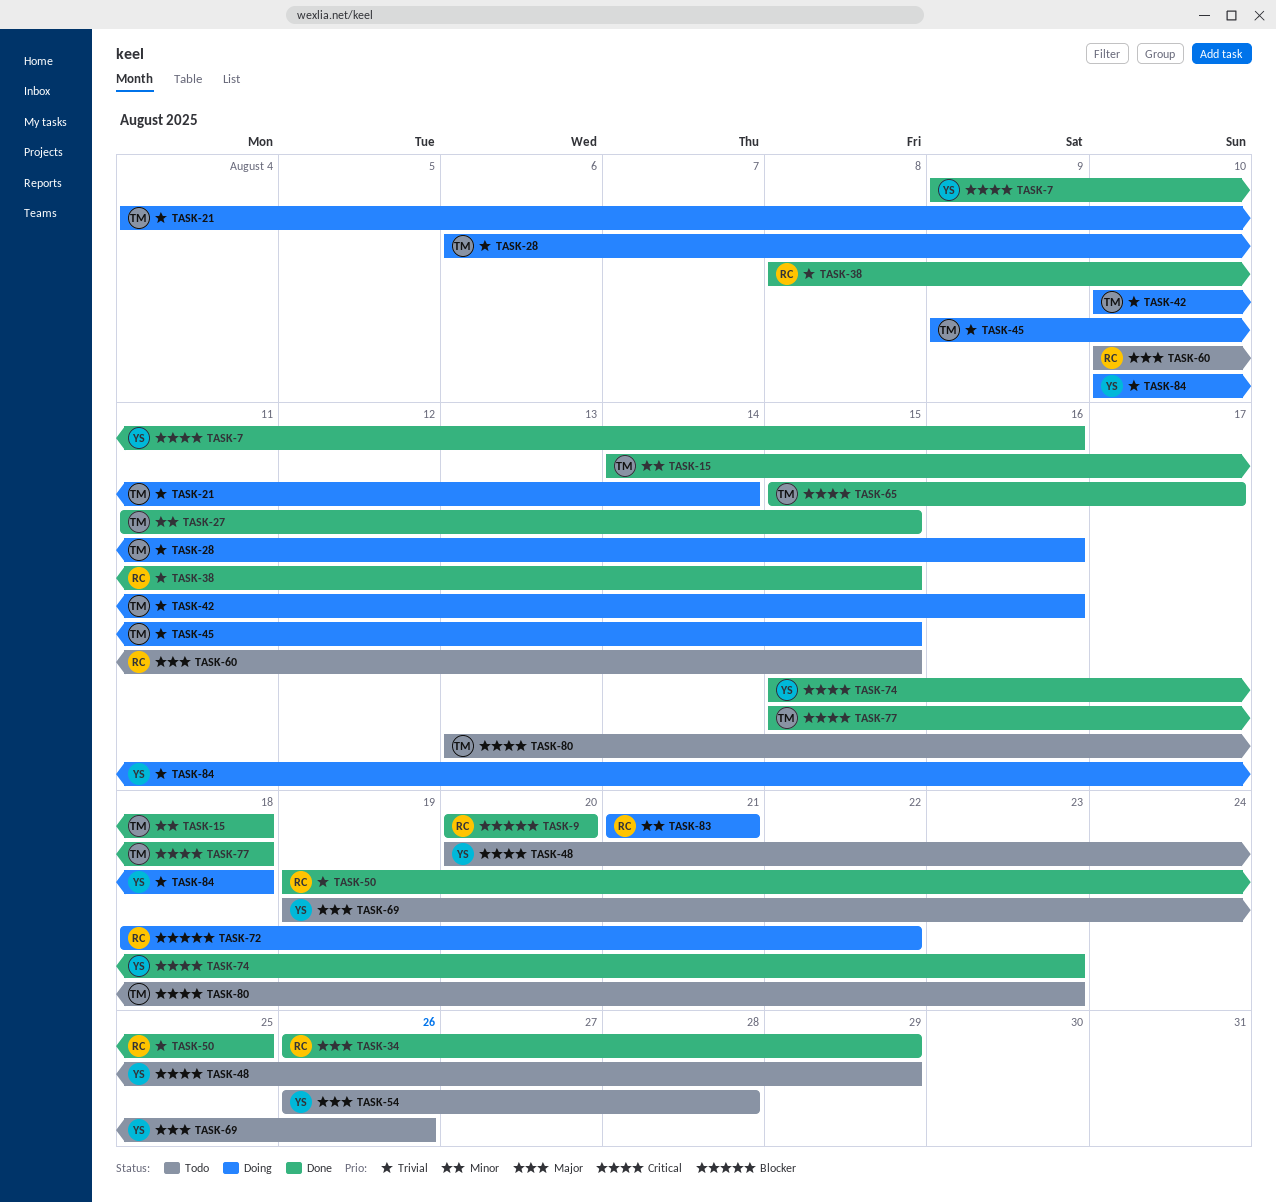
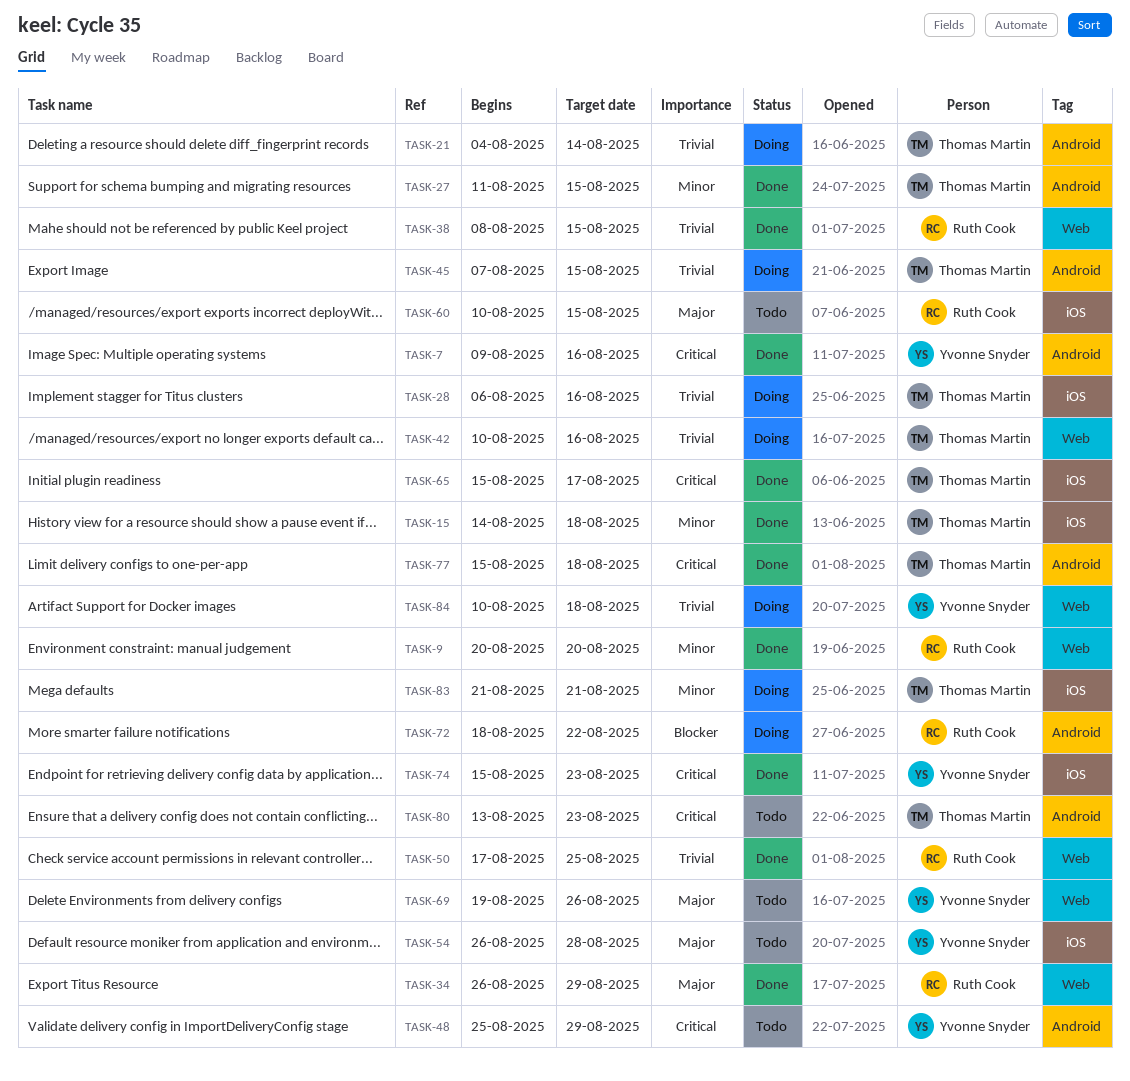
TASK-9, priority: Blocker -> Minor
TASK-45, start: Aug 9 -> Aug 7
TASK-48, start: Aug 20 -> Aug 25
TASK-50, start: Aug 19 -> Aug 17
TASK-83, owner: Ruth Cook -> Thomas Martin

